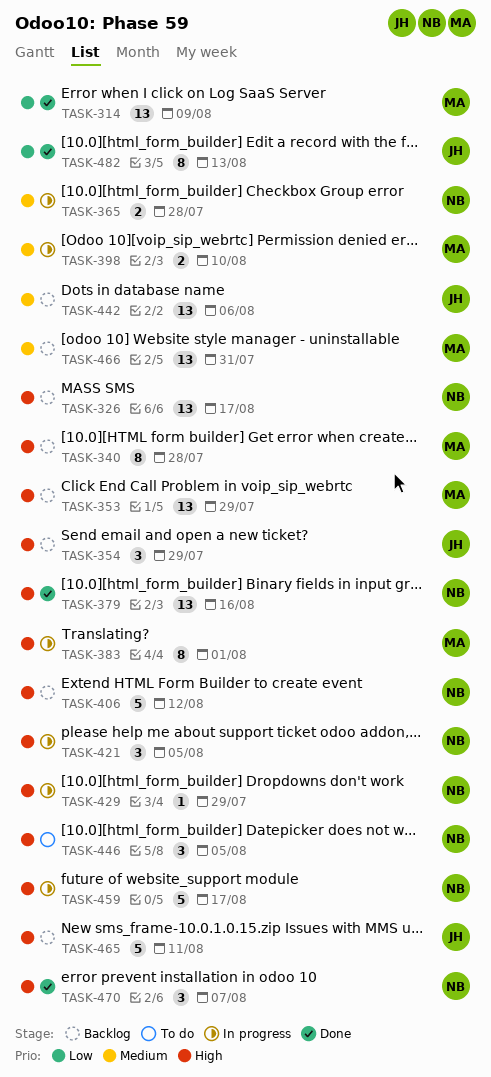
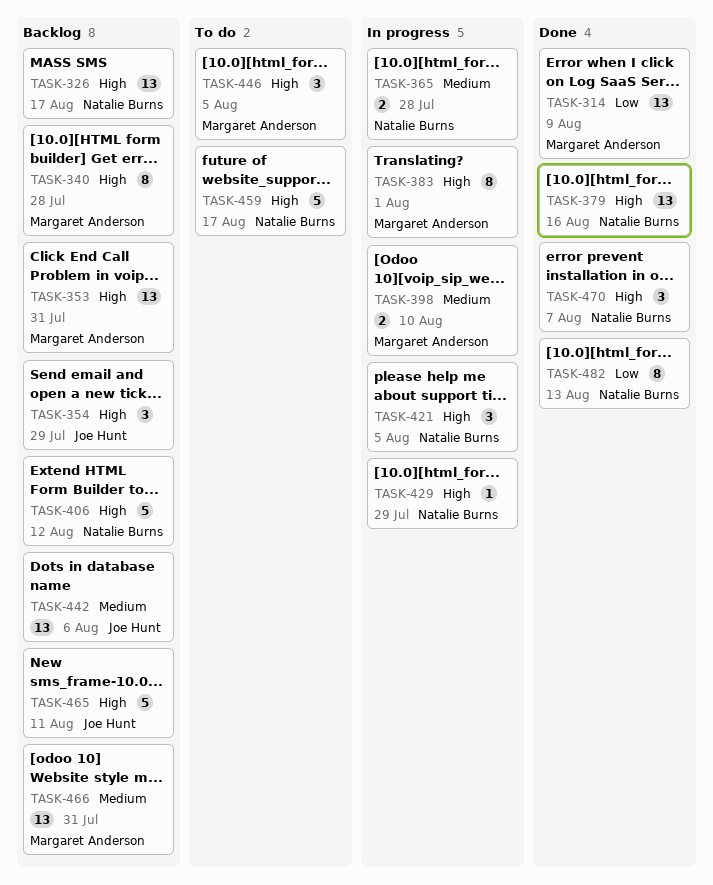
TASK-353, due: Jul 29 -> Jul 31
TASK-446, owner: Natalie Burns -> Margaret Anderson
TASK-459, status: In progress -> To do
TASK-482, owner: Joe Hunt -> Natalie Burns

